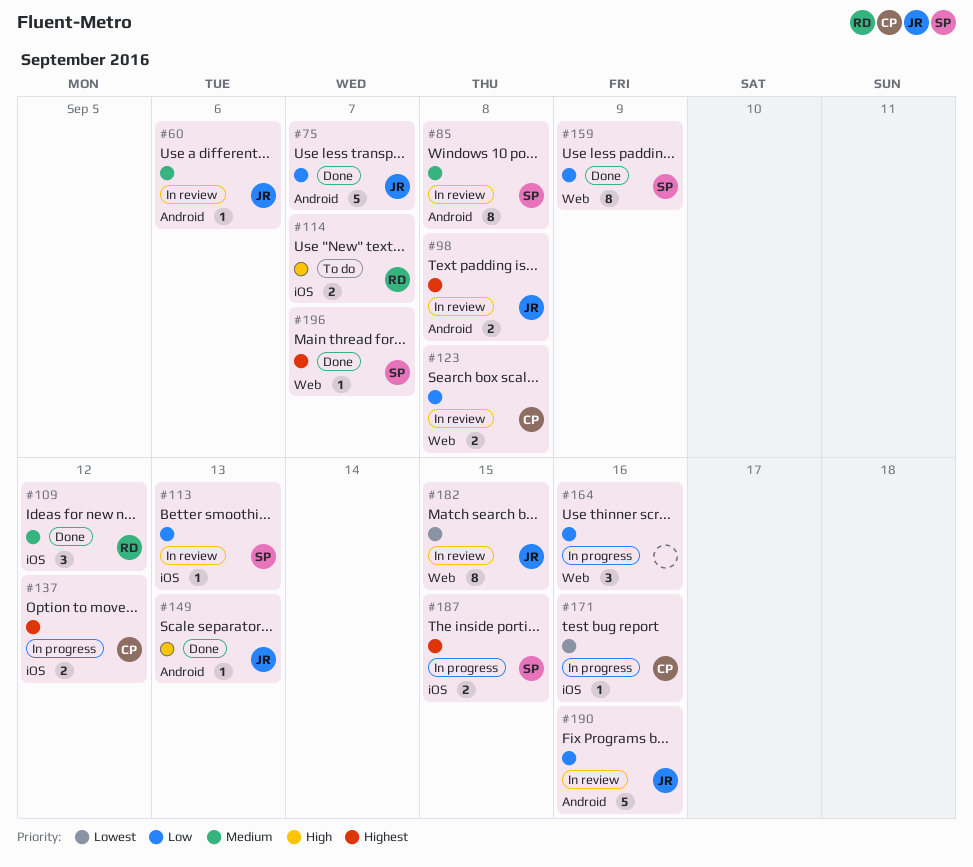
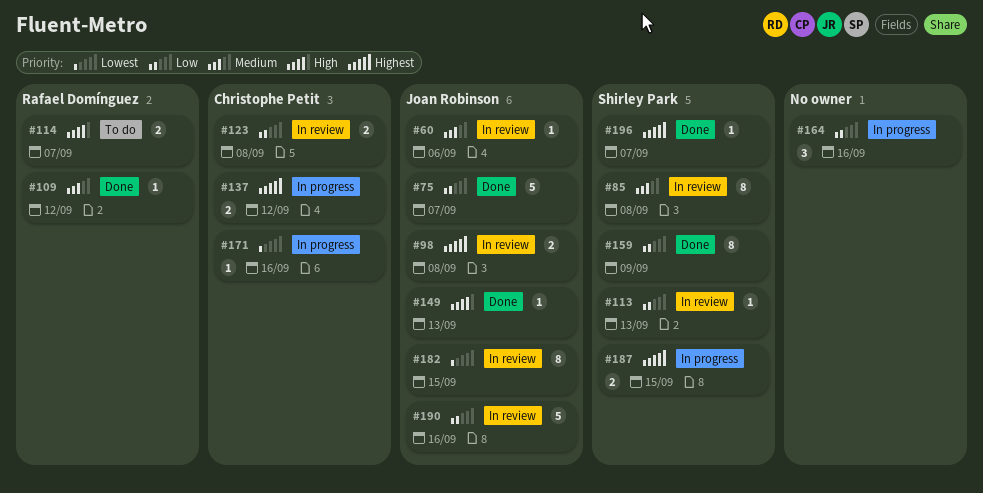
#109, estimate: 3 -> 1

